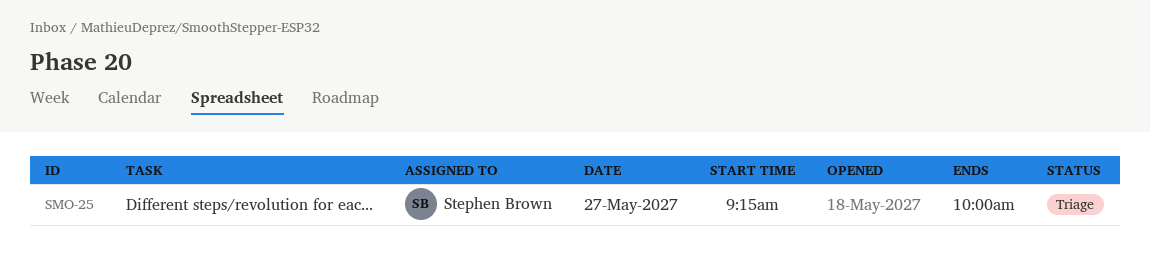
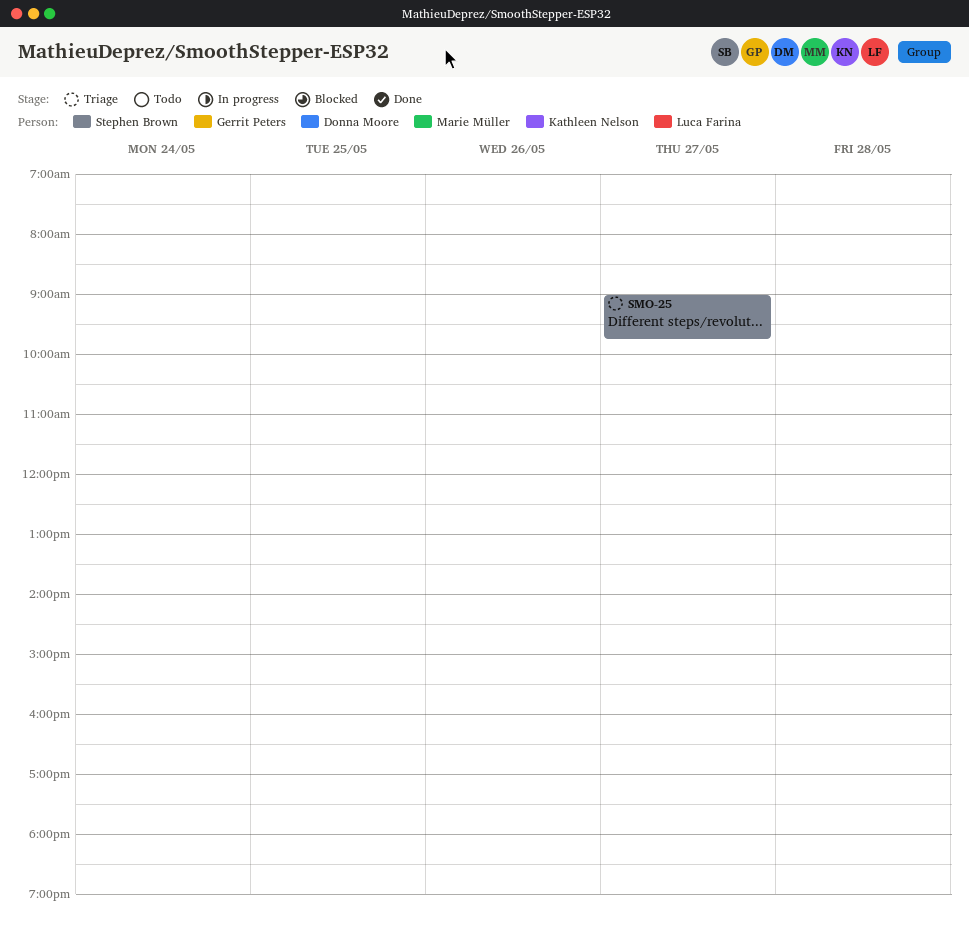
SMO-25, begins: 09:15 -> 09:00
SMO-25, ends: 10:00 -> 09:45

